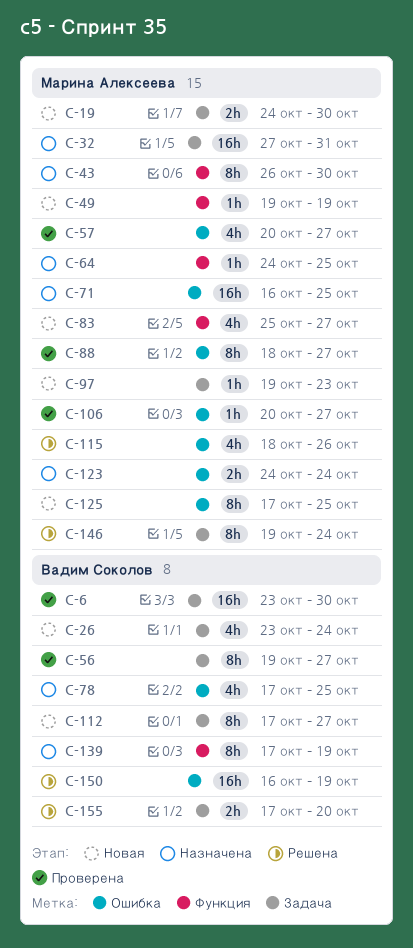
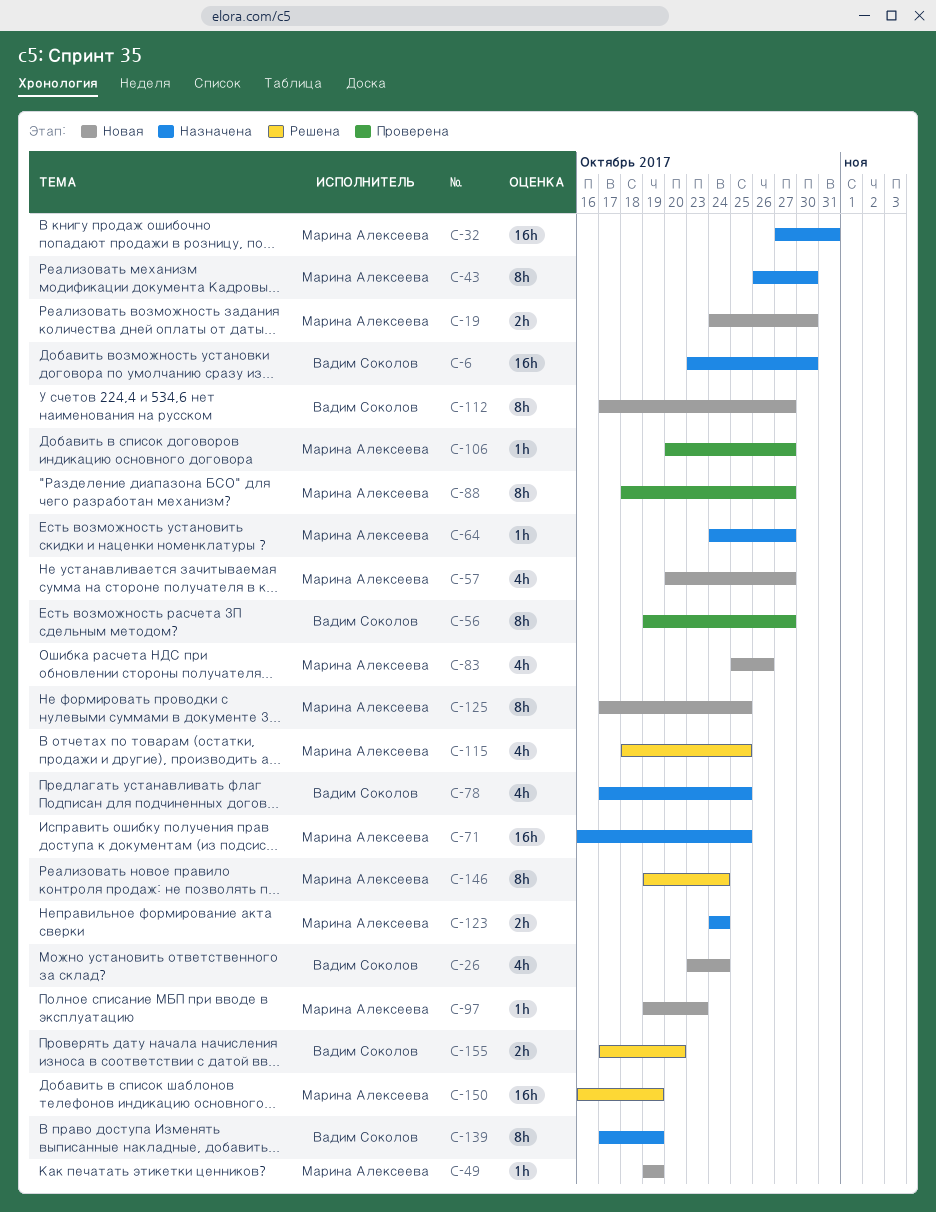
C-6, status: Проверена -> Назначена
C-57, status: Проверена -> Новая
C-64, due: Oct 25 -> Oct 27
C-83, due: Oct 27 -> Oct 26
C-115, due: Oct 26 -> Oct 25
C-150, owner: Вадим Соколов -> Марина Алексеева

